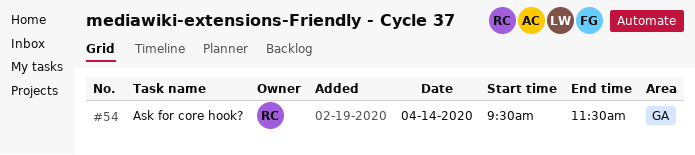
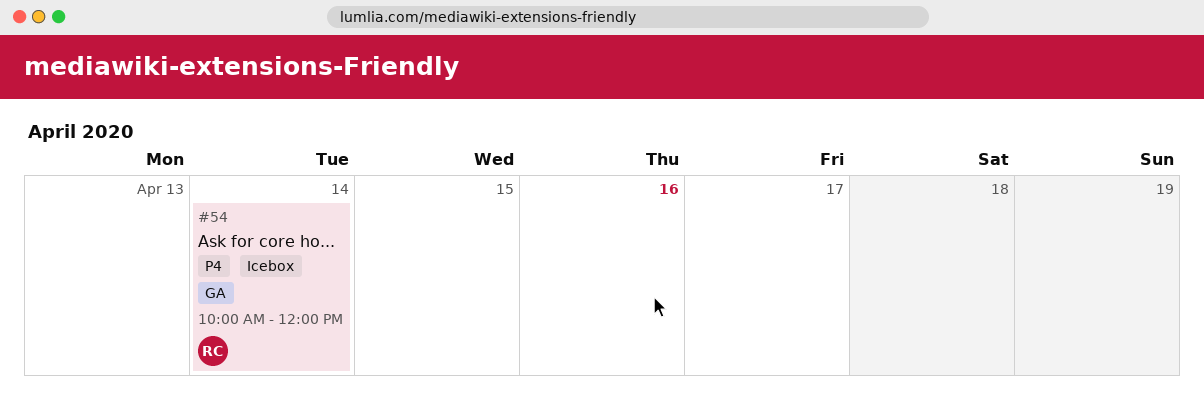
#54, begins: 09:30 -> 10:00
#54, ends: 11:30 -> 12:00

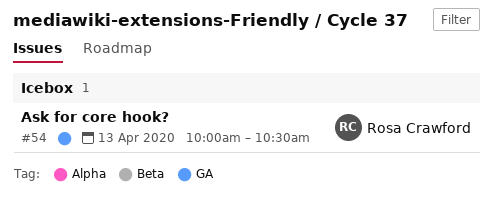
#54, day: Apr 14 -> Apr 13
#54, ends: 12:00 -> 10:30

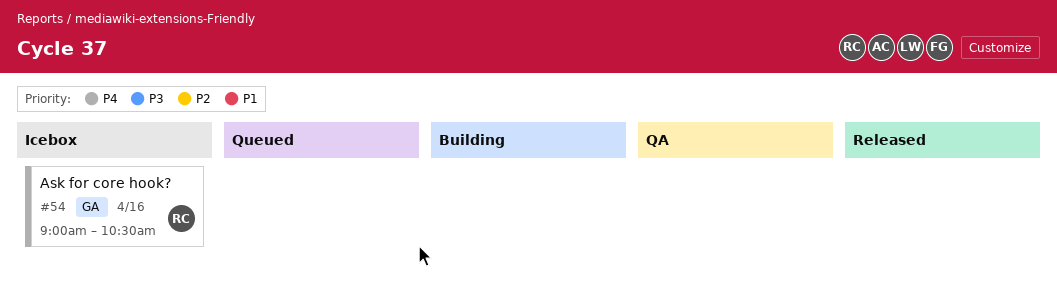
#54, day: Apr 13 -> Apr 16
#54, begins: 10:00 -> 09:00

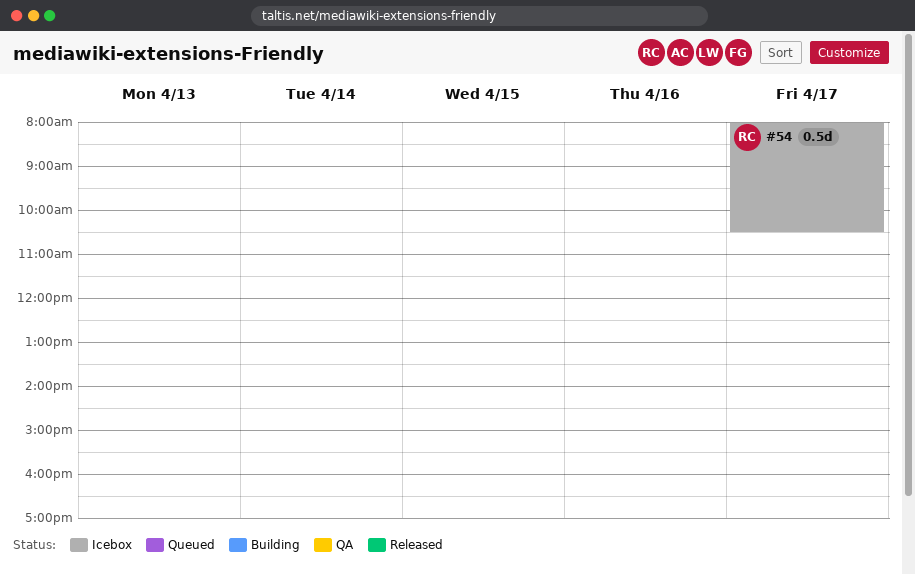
#54, day: Apr 16 -> Apr 17
#54, begins: 09:00 -> 08:00

